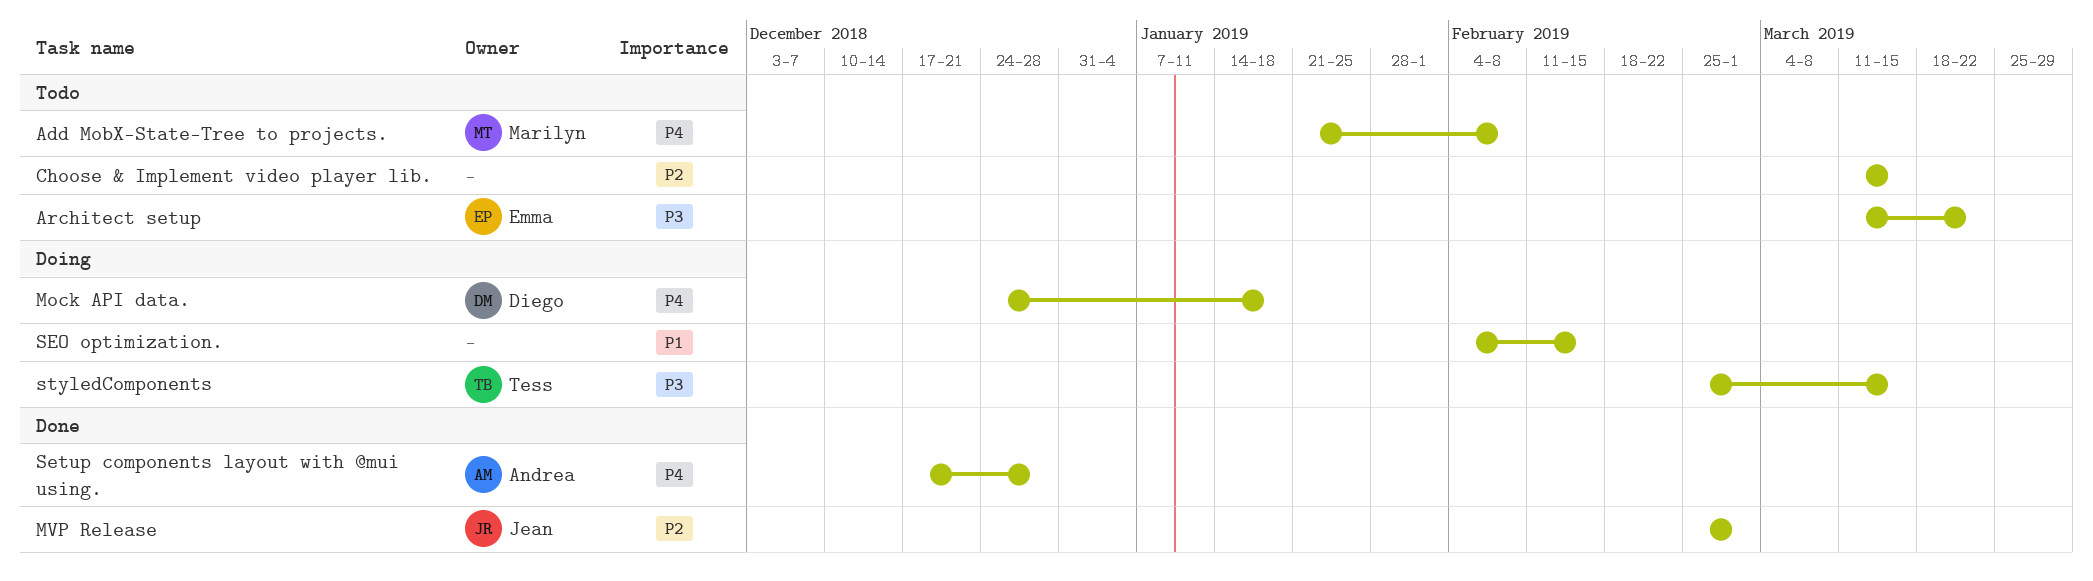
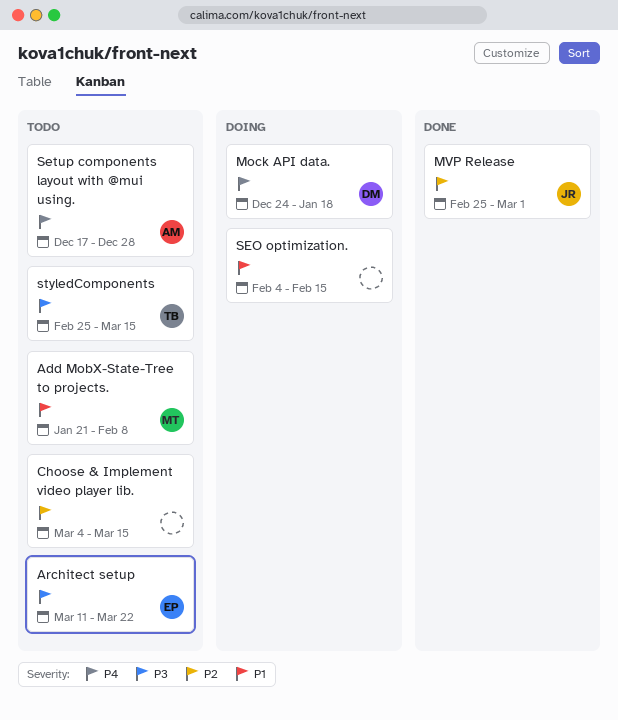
Add MobX-State-Tree to projects., priority: P4 -> P1
Choose & Implement video player lib., start: Mar 11 -> Mar 4
Setup components layout with @mui using., status: Done -> Todo
styledComponents, status: Doing -> Todo

